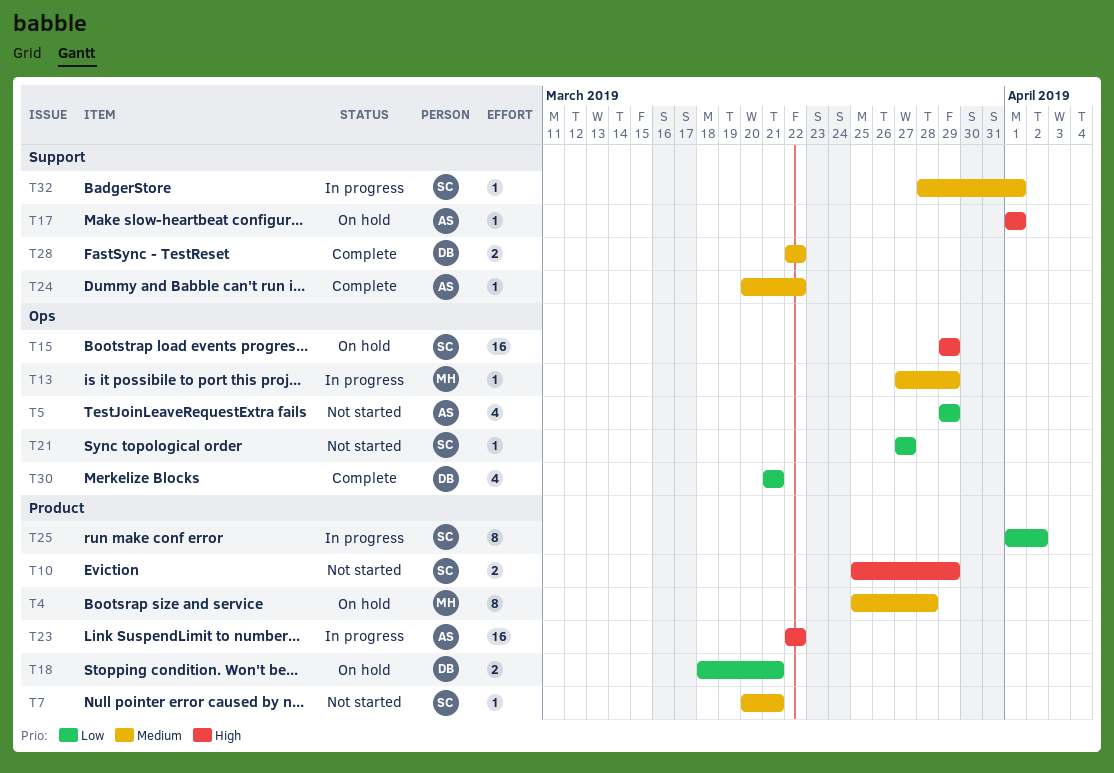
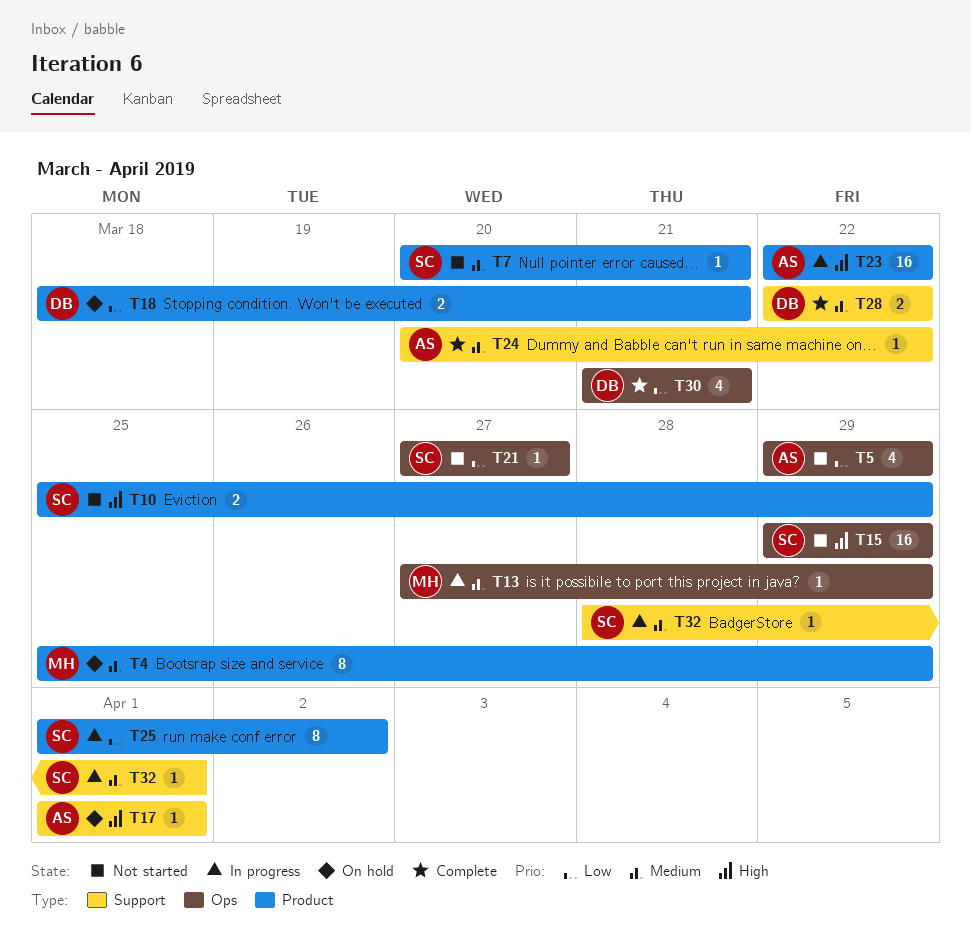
T4, due: Mar 28 -> Mar 29
T15, status: On hold -> Not started

